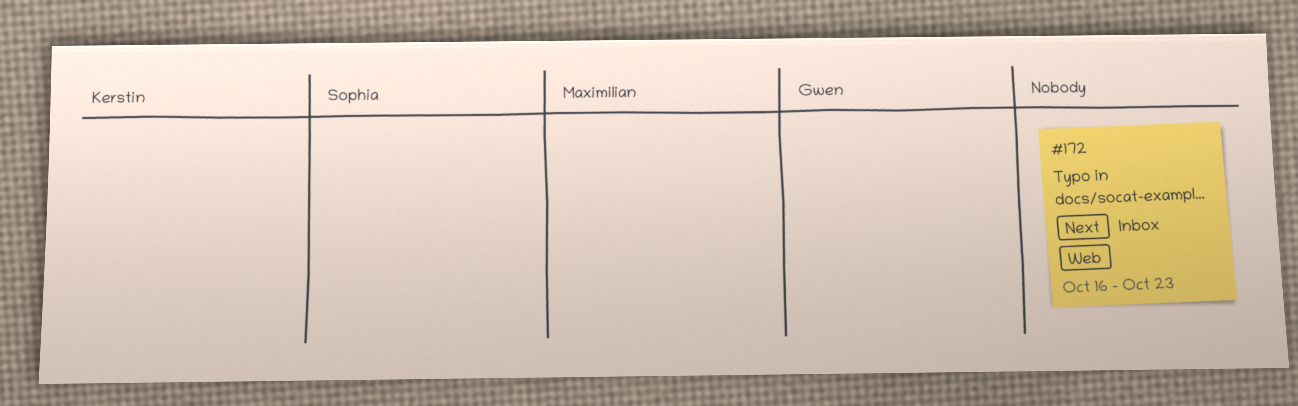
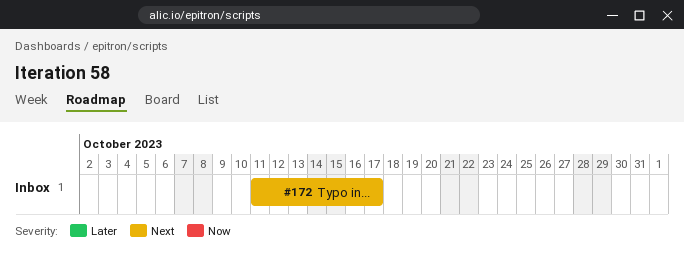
#172, start: Oct 16 -> Oct 11
#172, due: Oct 23 -> Oct 17

